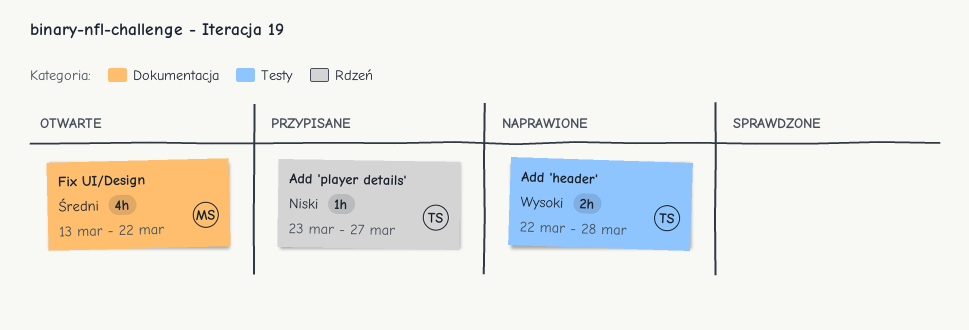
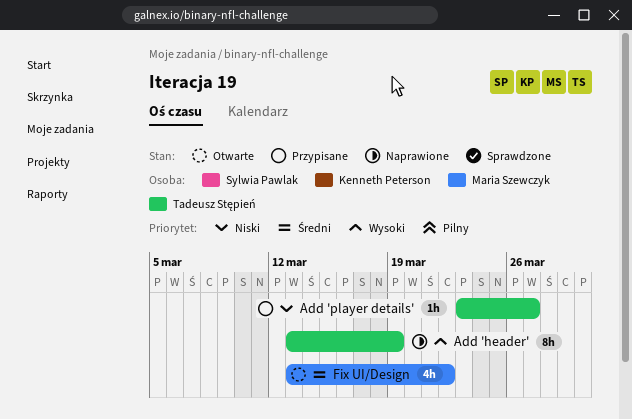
Add 'header', estimate: 2h -> 8h
Add 'header', start: Mar 22 -> Mar 13
Add 'header', due: Mar 28 -> Mar 19

